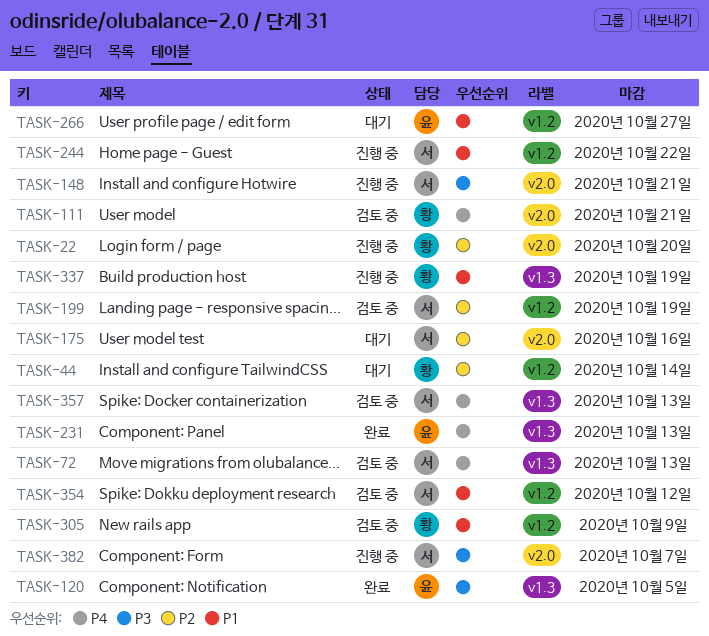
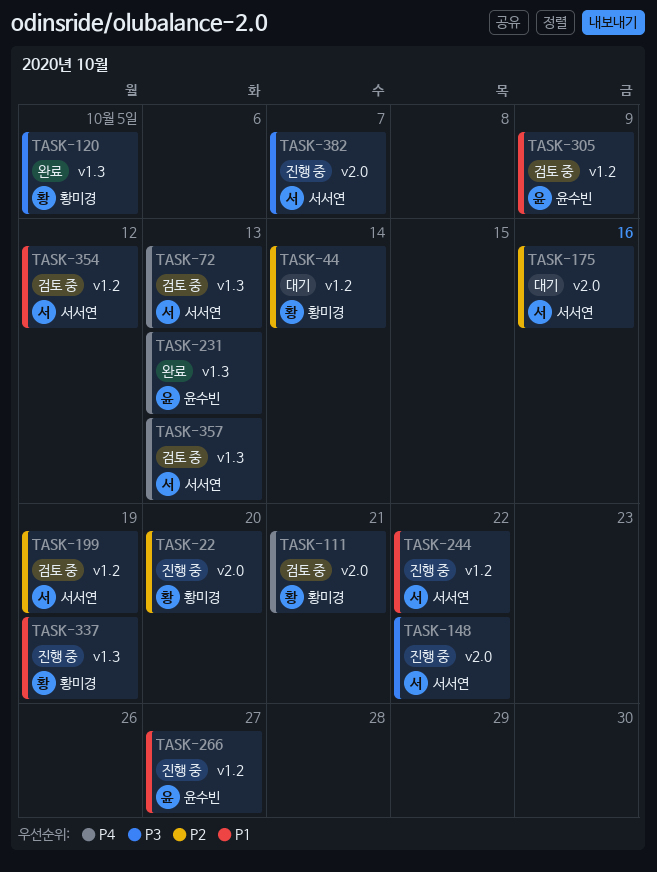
TASK-120, owner: 윤수빈 -> 황미경
TASK-148, due: Oct 21 -> Oct 22
TASK-266, status: 대기 -> 진행 중
TASK-305, owner: 황미경 -> 윤수빈

